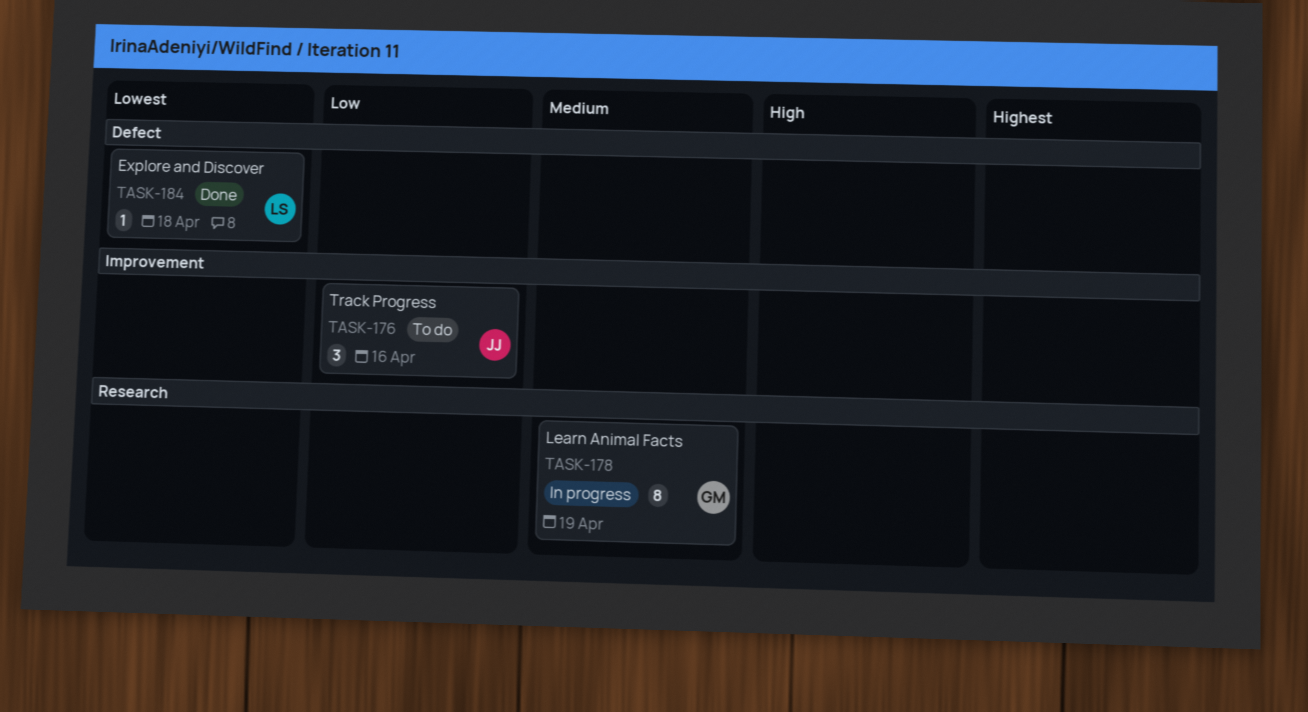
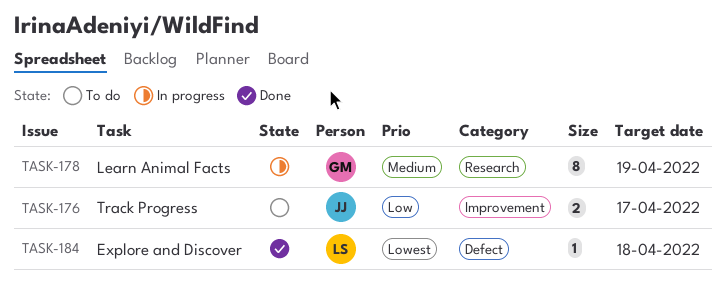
TASK-176, estimate: 3 -> 2
TASK-176, due: Apr 16 -> Apr 17

